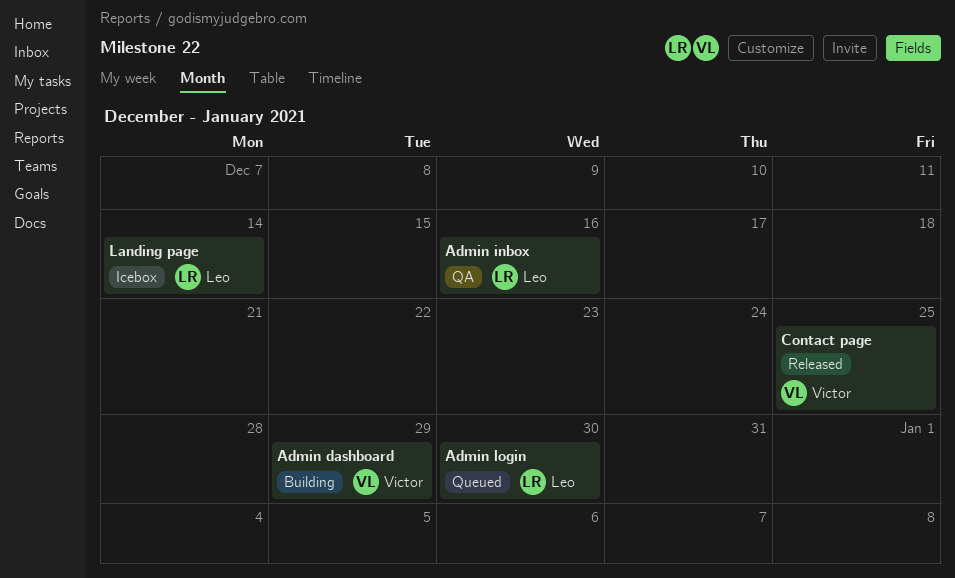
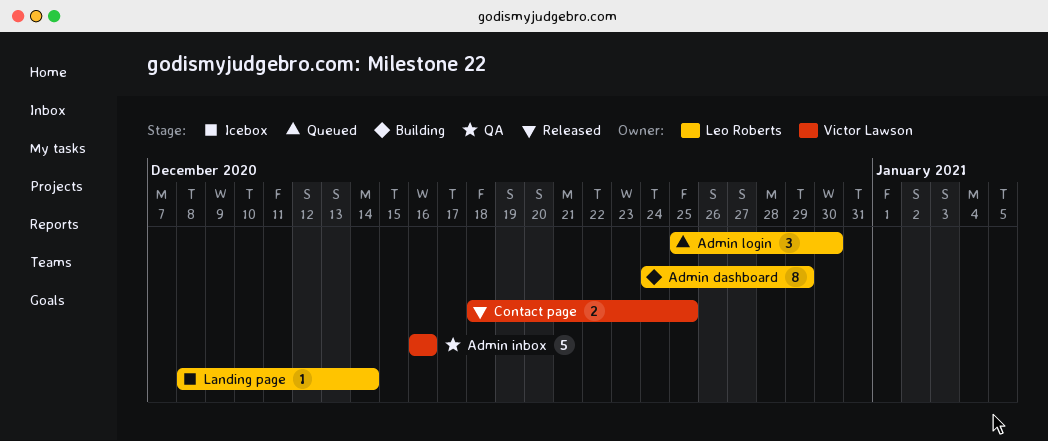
Admin dashboard, owner: Victor Lawson -> Leo Roberts
Admin inbox, owner: Leo Roberts -> Victor Lawson

